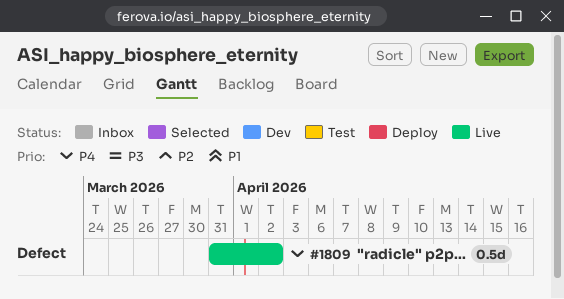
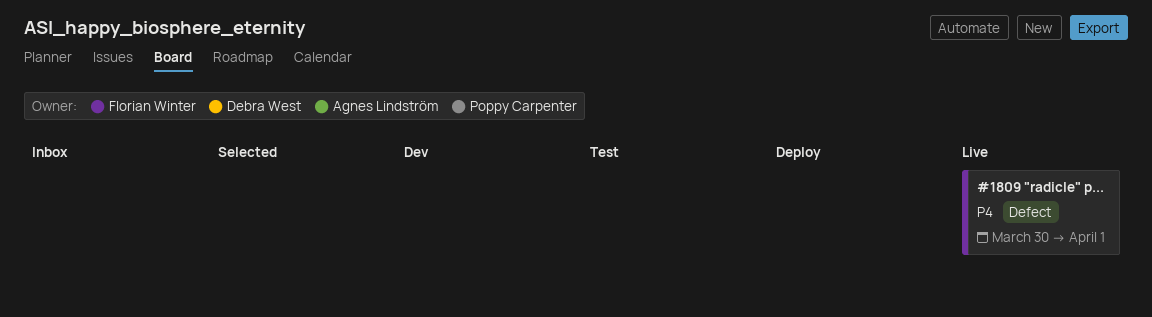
#1809, start: Mar 31 -> Mar 30
#1809, due: Apr 2 -> Apr 1

